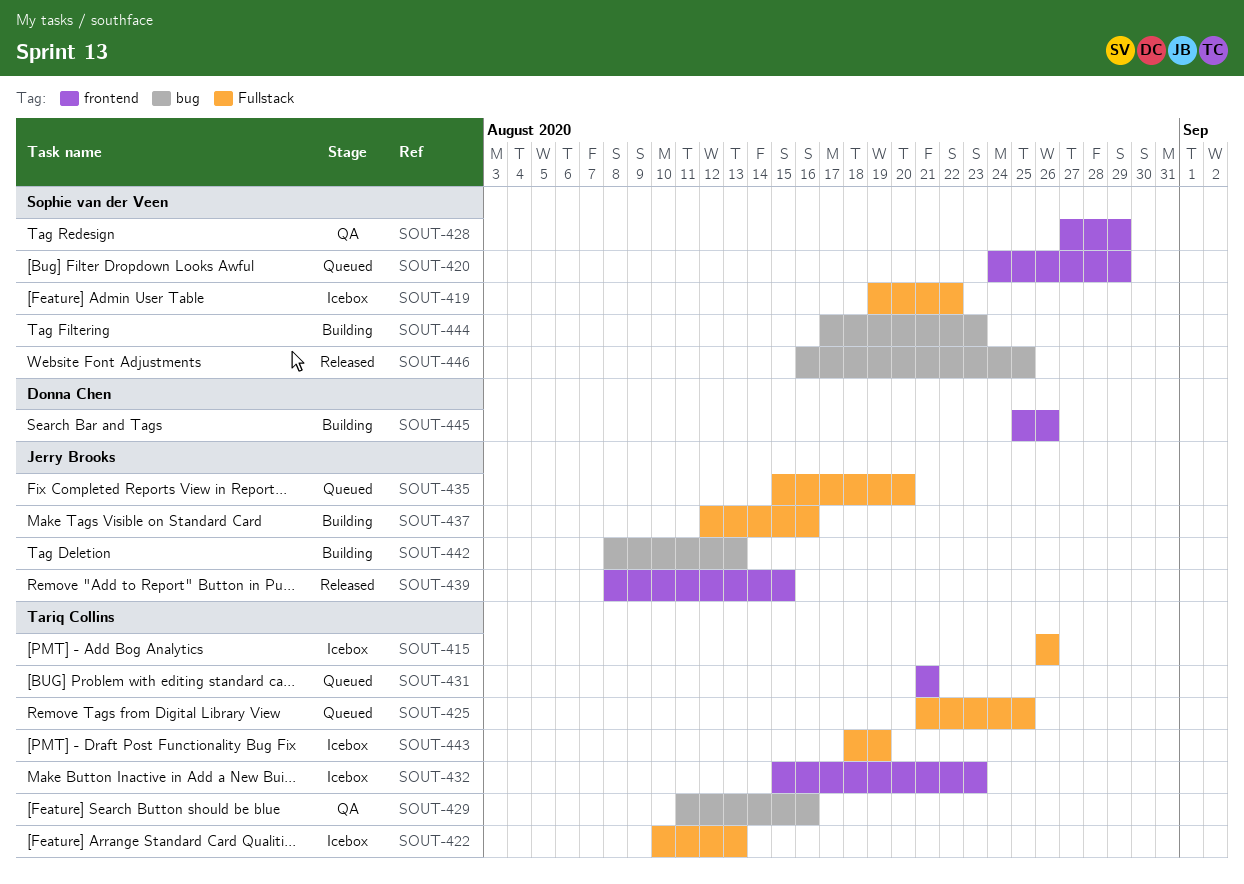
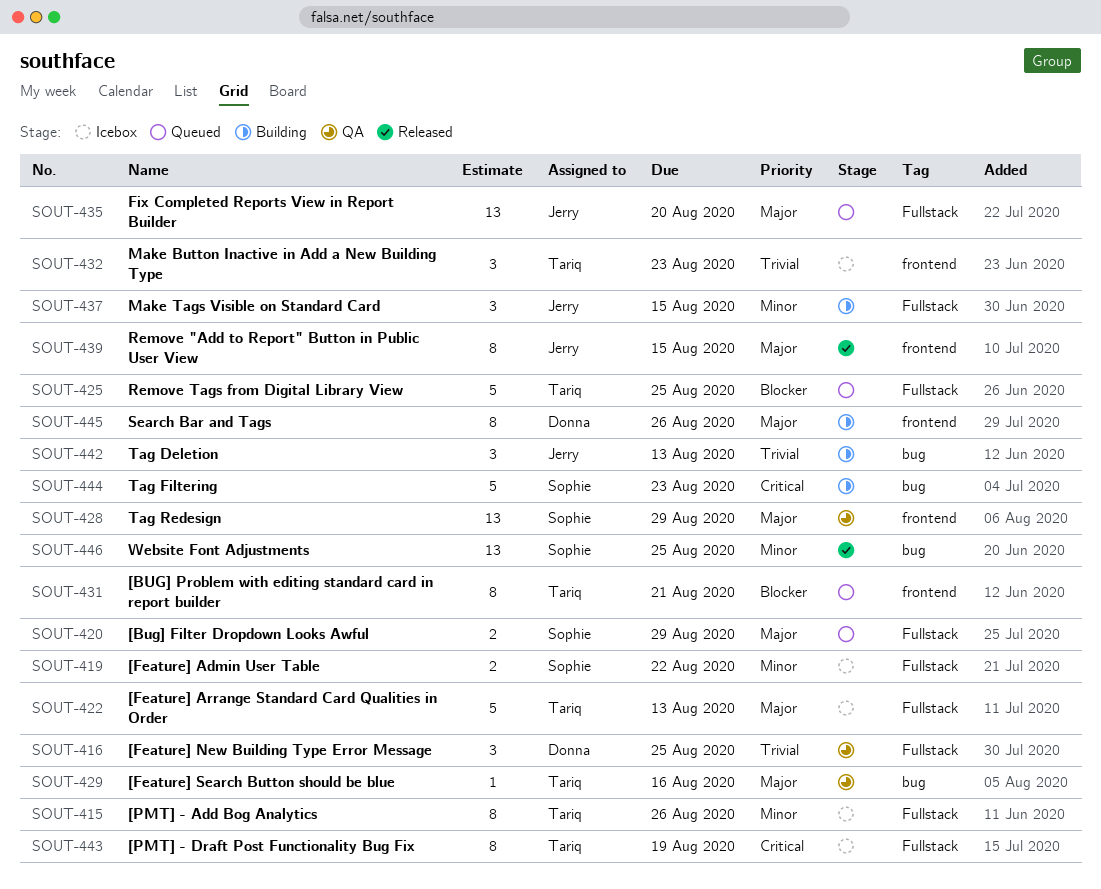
SOUT-416: none -> present
SOUT-420, label: frontend -> Fullstack
SOUT-437, due: Aug 16 -> Aug 15

